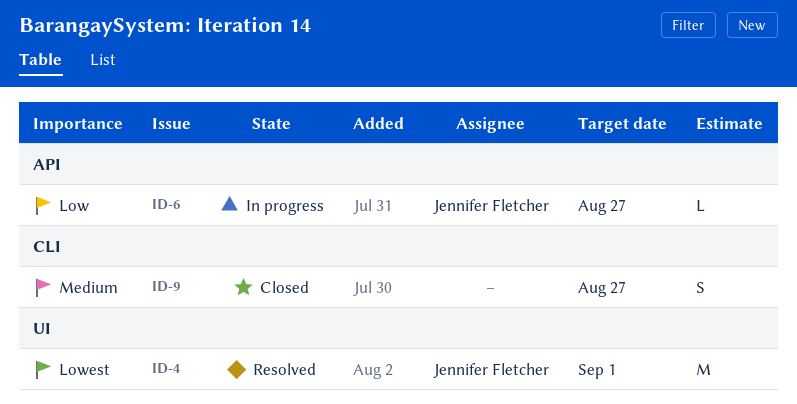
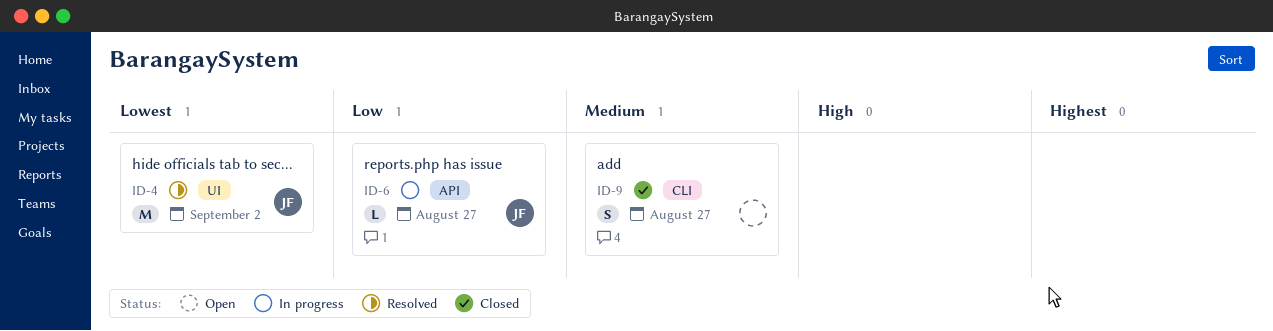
ID-4, due: Sep 1 -> Sep 2

